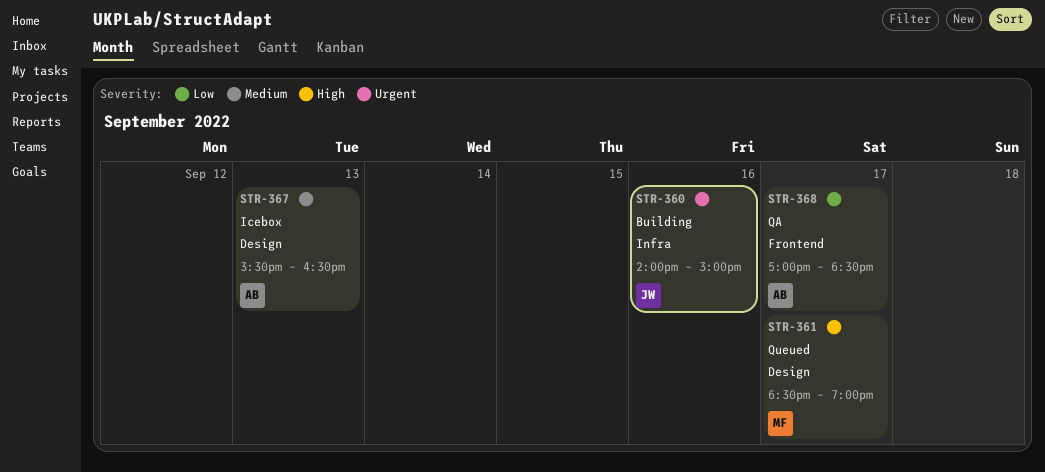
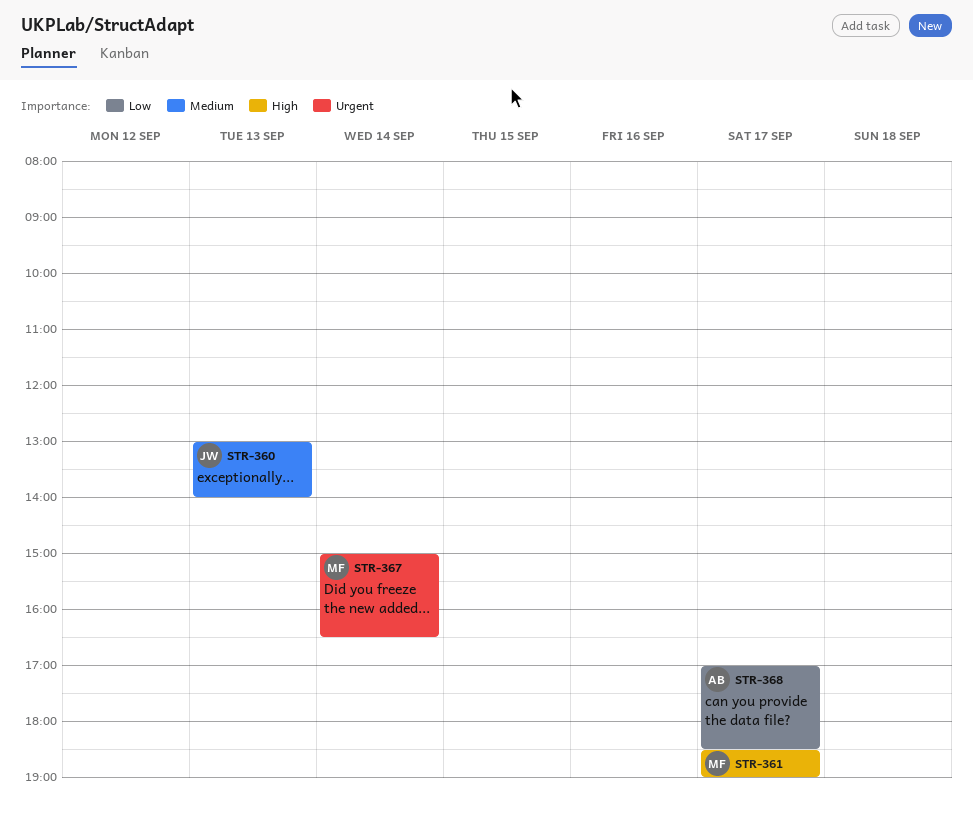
STR-360, priority: Urgent -> Medium
STR-360, day: Sep 16 -> Sep 13
STR-360, begins: 14:00 -> 13:00
STR-360, ends: 15:00 -> 14:00
STR-367, owner: AB -> MF
STR-367, priority: Medium -> Urgent
STR-367, day: Sep 13 -> Sep 14
STR-367, begins: 15:30 -> 15:00

